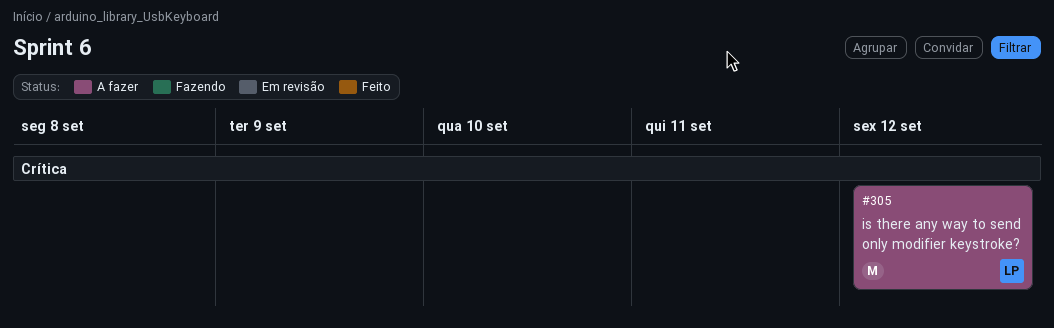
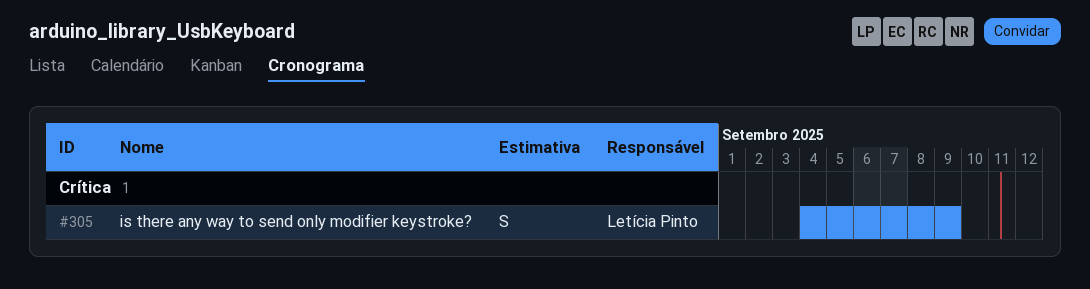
#305, estimate: M -> S
#305, due: Sep 12 -> Sep 9

